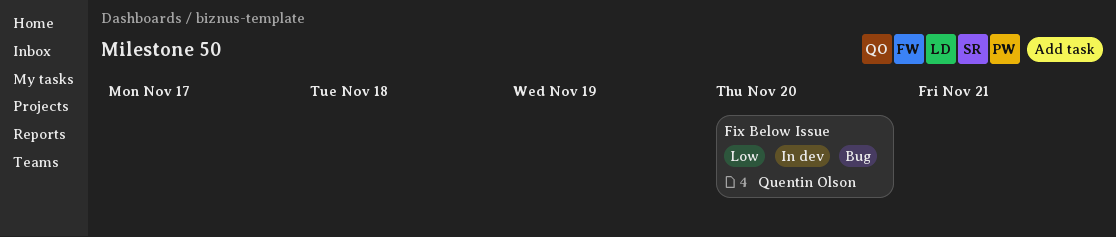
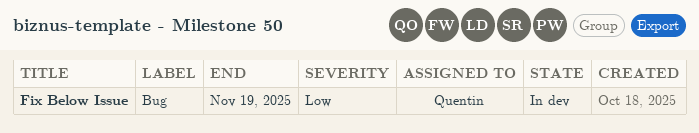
Fix Below Issue, due: Nov 20 -> Nov 19

